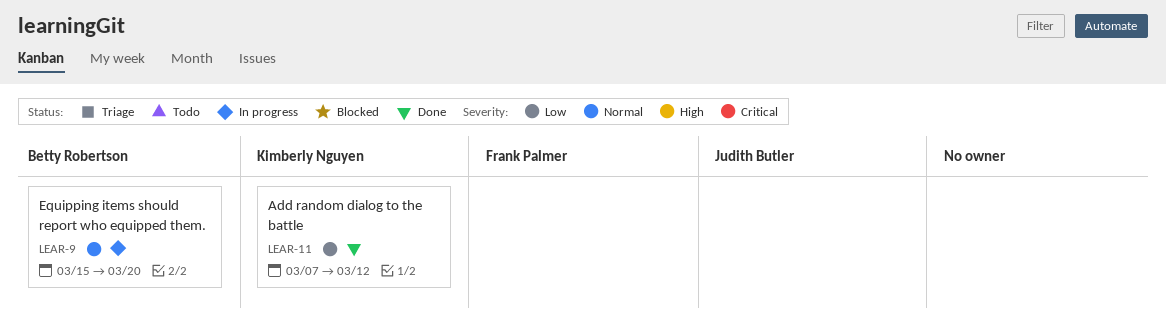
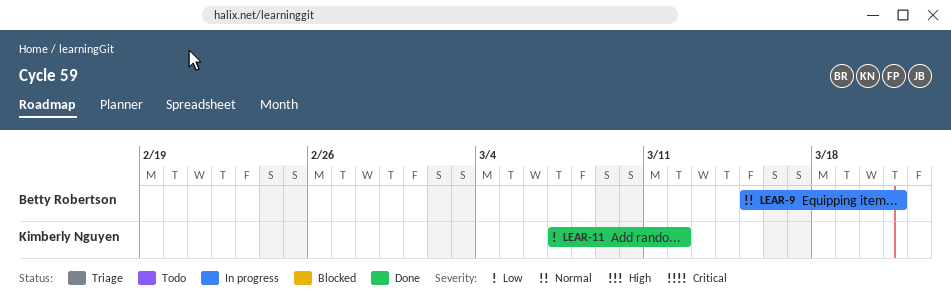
LEAR-9, due: Mar 20 -> Mar 21

